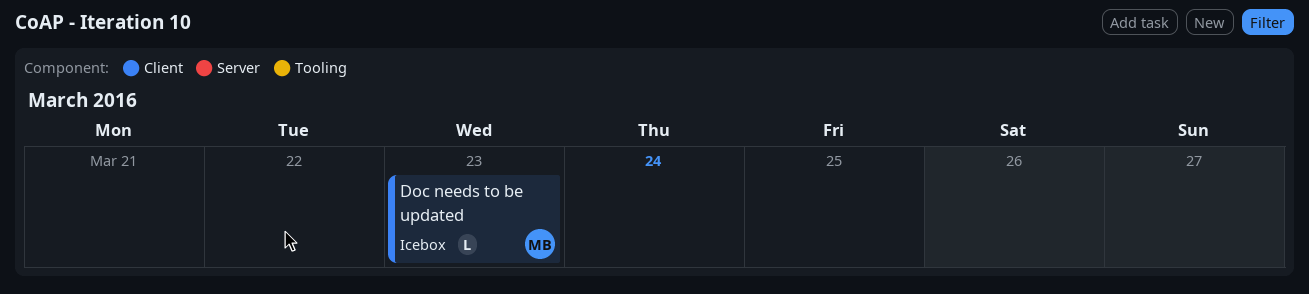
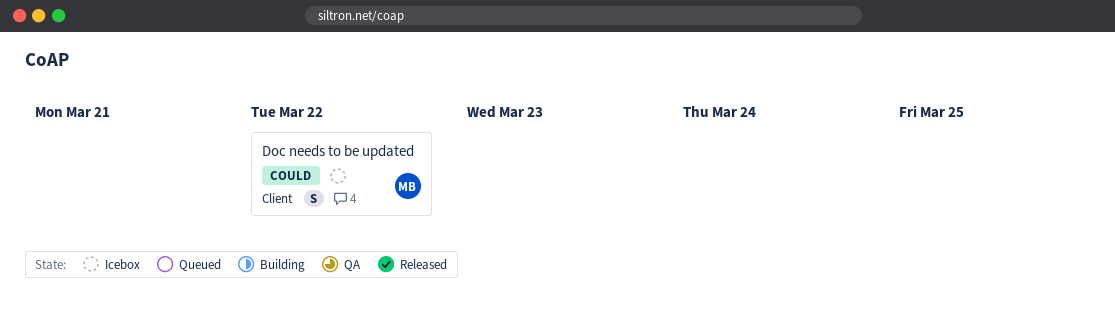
Doc needs to be updated, estimate: L -> S
Doc needs to be updated, due: Mar 23 -> Mar 22

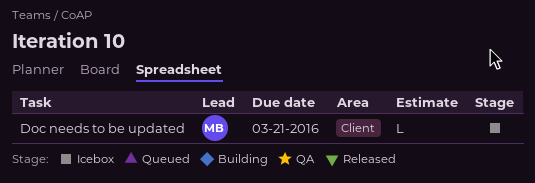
Doc needs to be updated, estimate: S -> L
Doc needs to be updated, due: Mar 22 -> Mar 21

